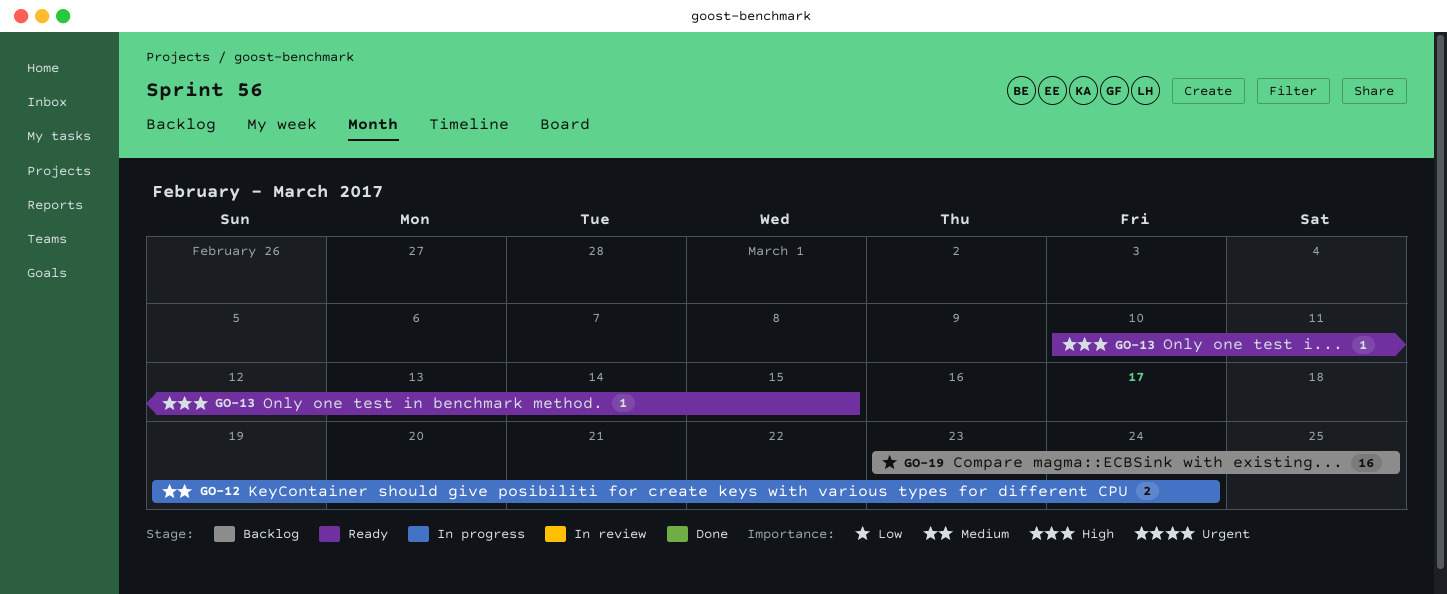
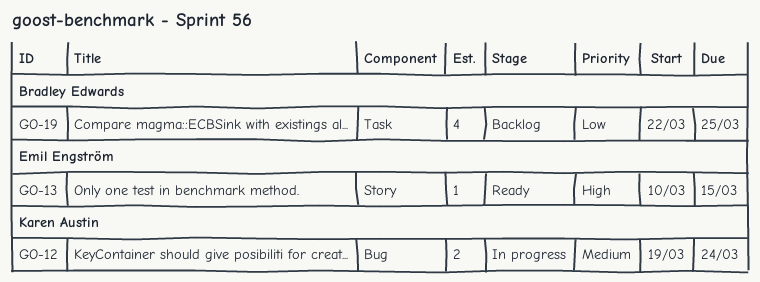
GO-19, estimate: 16 -> 4
GO-19, start: Mar 23 -> Mar 22

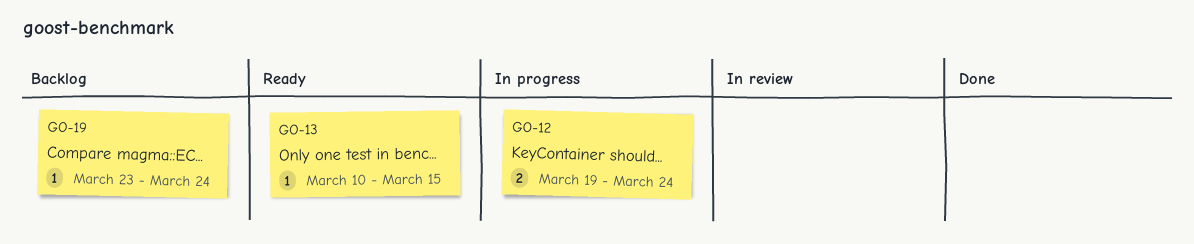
GO-19, estimate: 4 -> 1
GO-19, start: Mar 22 -> Mar 23
GO-19, due: Mar 25 -> Mar 24

